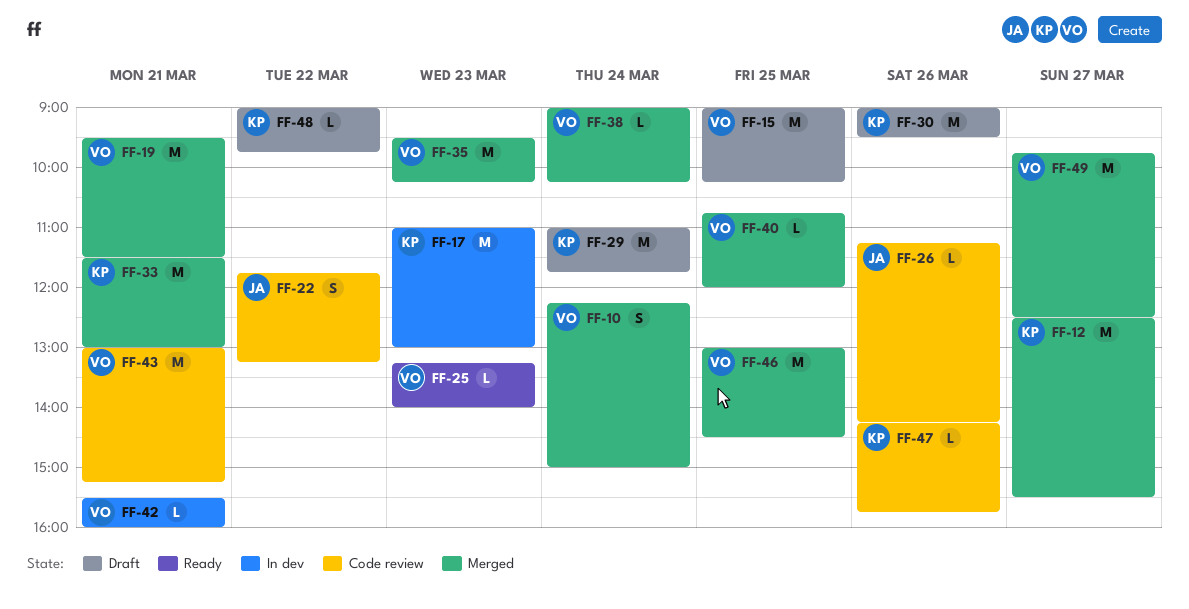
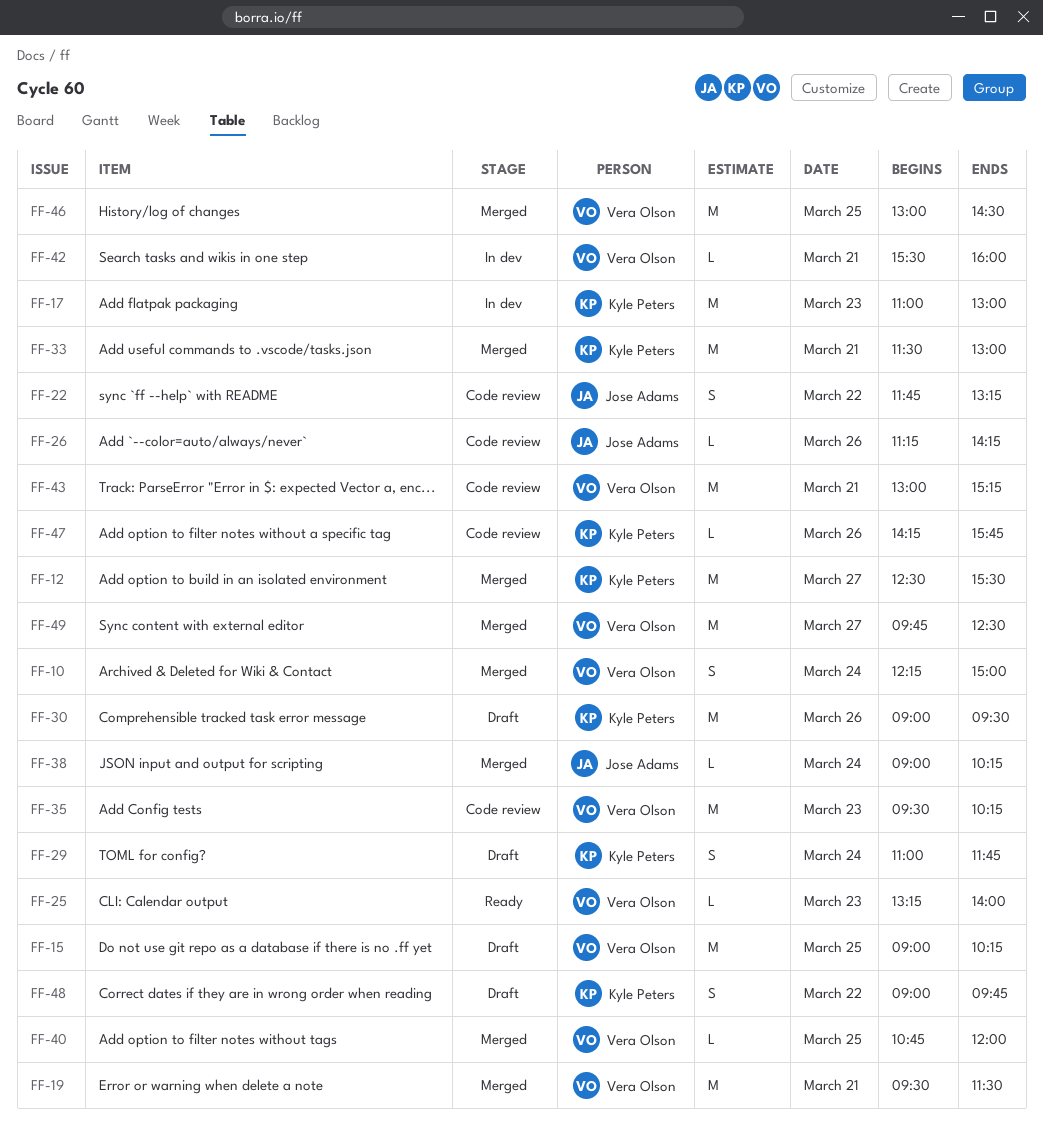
FF-29, estimate: M -> S
FF-35, status: Merged -> Code review
FF-38, owner: Vera Olson -> Jose Adams
FF-48, estimate: L -> S

